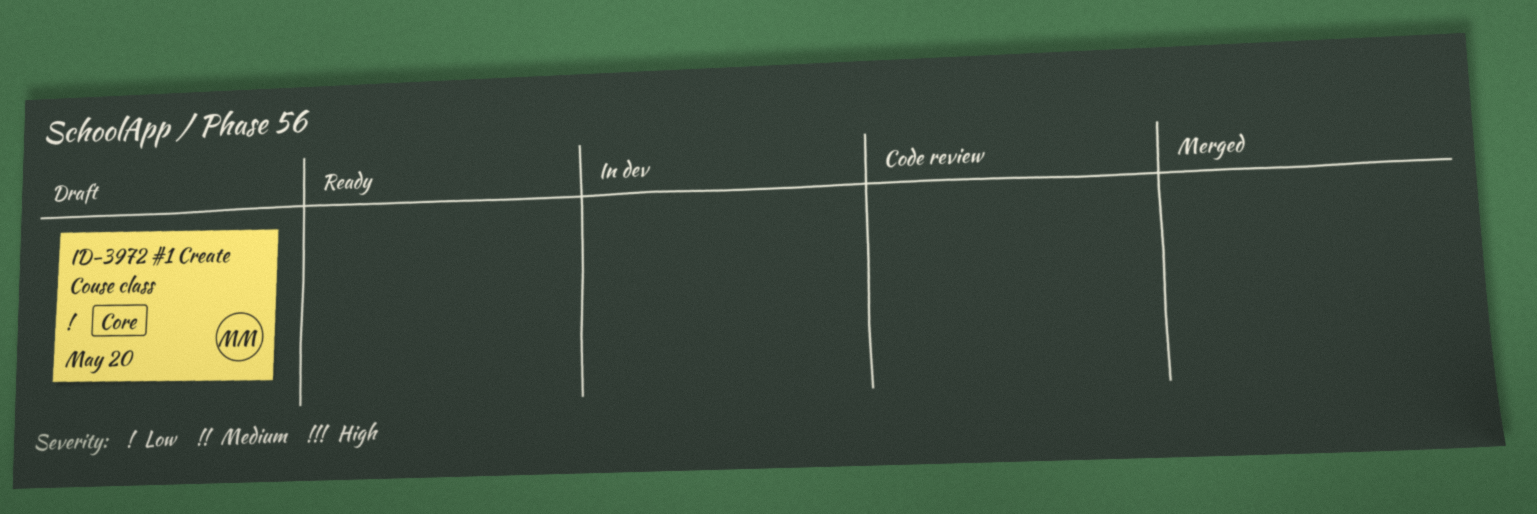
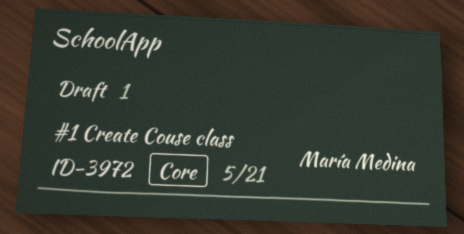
ID-3972, due: May 20 -> May 21

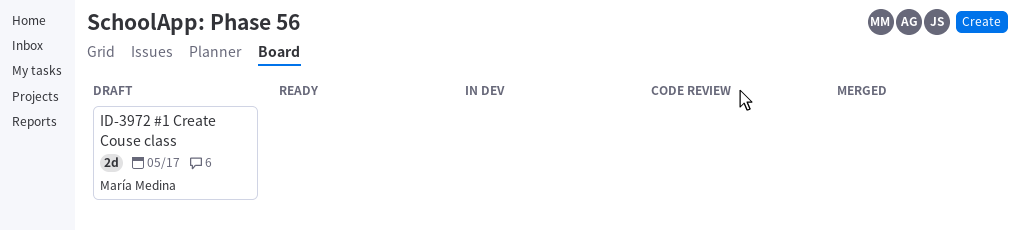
ID-3972, due: May 21 -> May 17

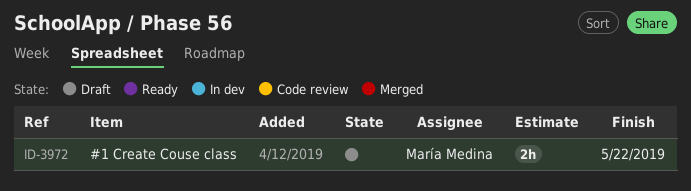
ID-3972, estimate: 2d -> 2h
ID-3972, due: May 17 -> May 22

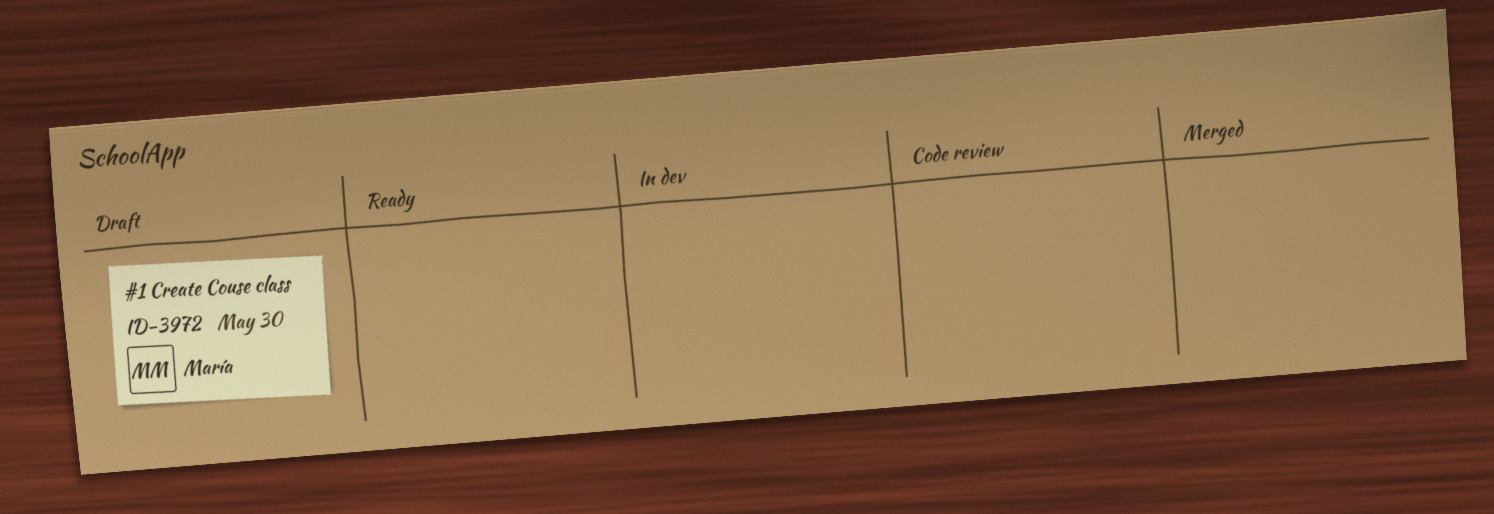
ID-3972, due: May 22 -> May 30

